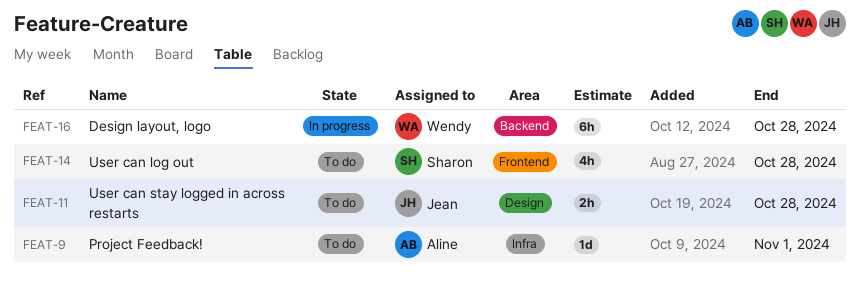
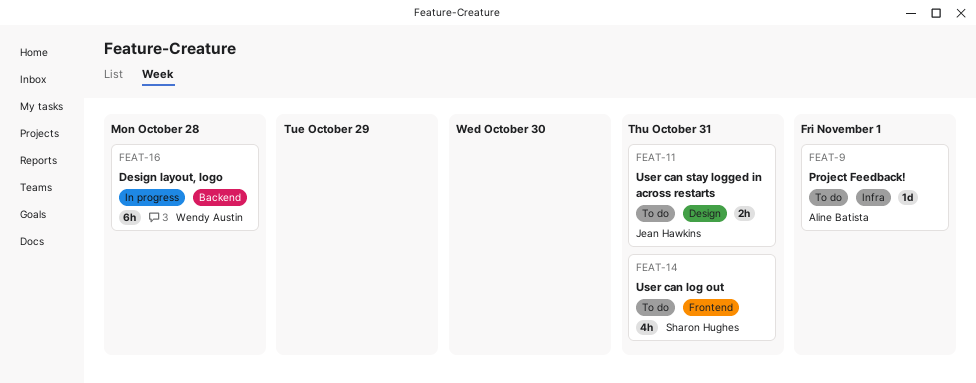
FEAT-11, due: Oct 28 -> Oct 31
FEAT-14, due: Oct 28 -> Oct 31

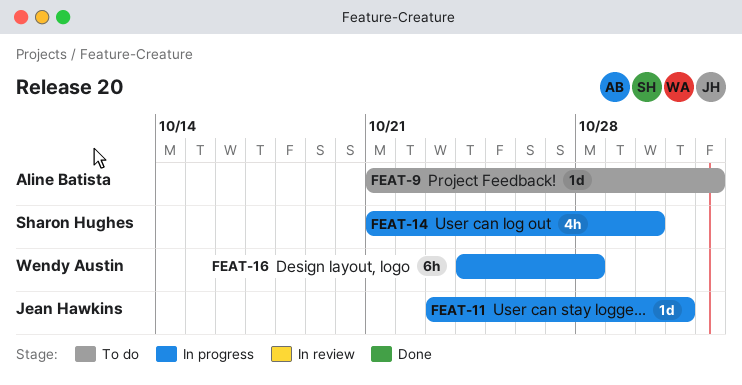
FEAT-11, status: To do -> In progress
FEAT-11, estimate: 2h -> 1d
FEAT-14, status: To do -> In progress
FEAT-14, due: Oct 31 -> Oct 30

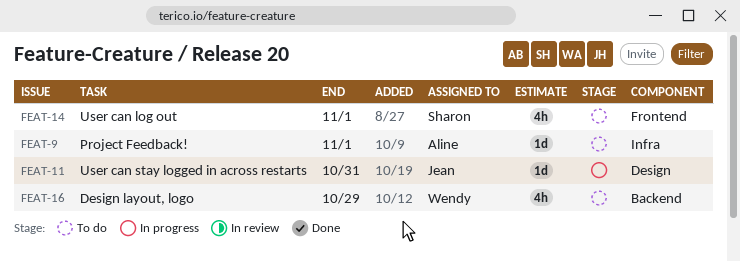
FEAT-14, status: In progress -> To do
FEAT-14, due: Oct 30 -> Nov 1
FEAT-16, status: In progress -> To do
FEAT-16, estimate: 6h -> 4h
FEAT-16, due: Oct 28 -> Oct 29

